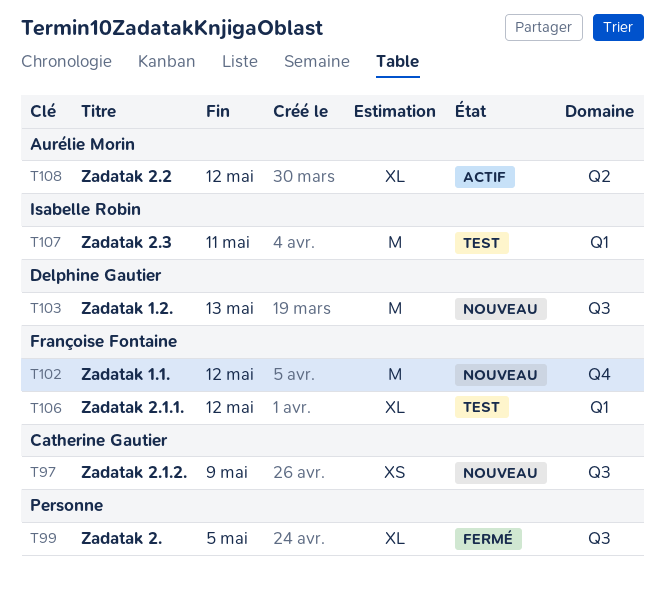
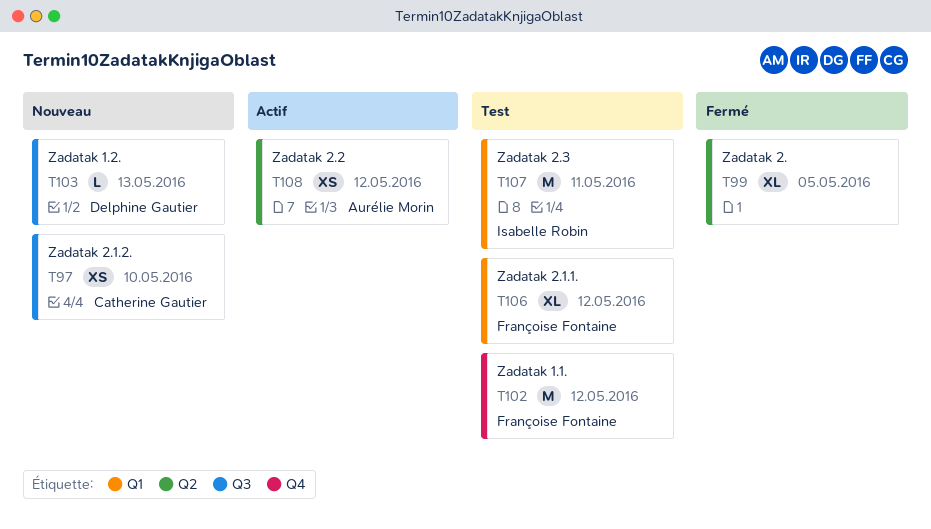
T97, due: May 9 -> May 10
T99, label: Q3 -> Q2
T102, status: Nouveau -> Test
T103, estimate: M -> L
T108, estimate: XL -> XS

